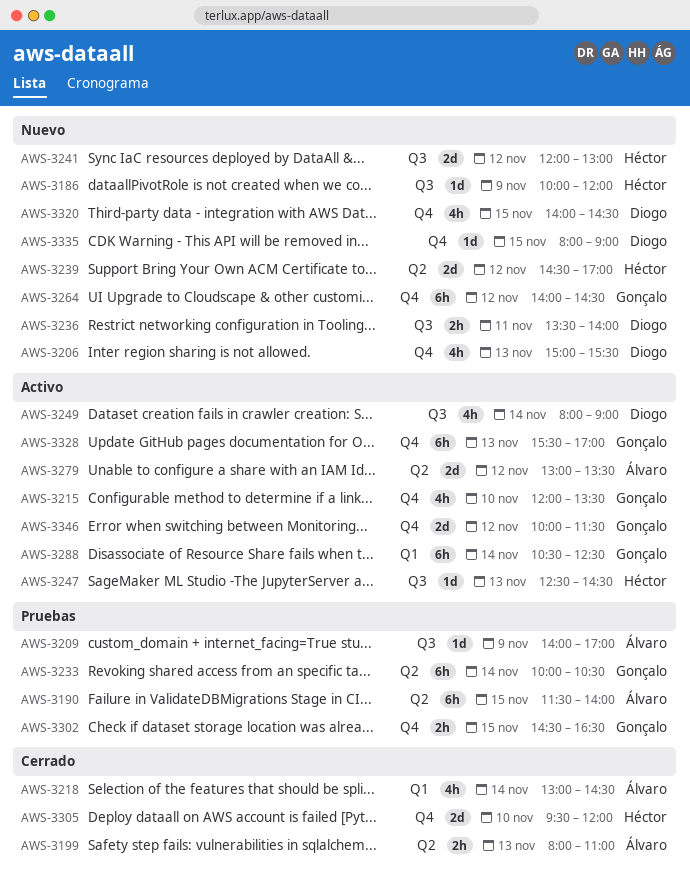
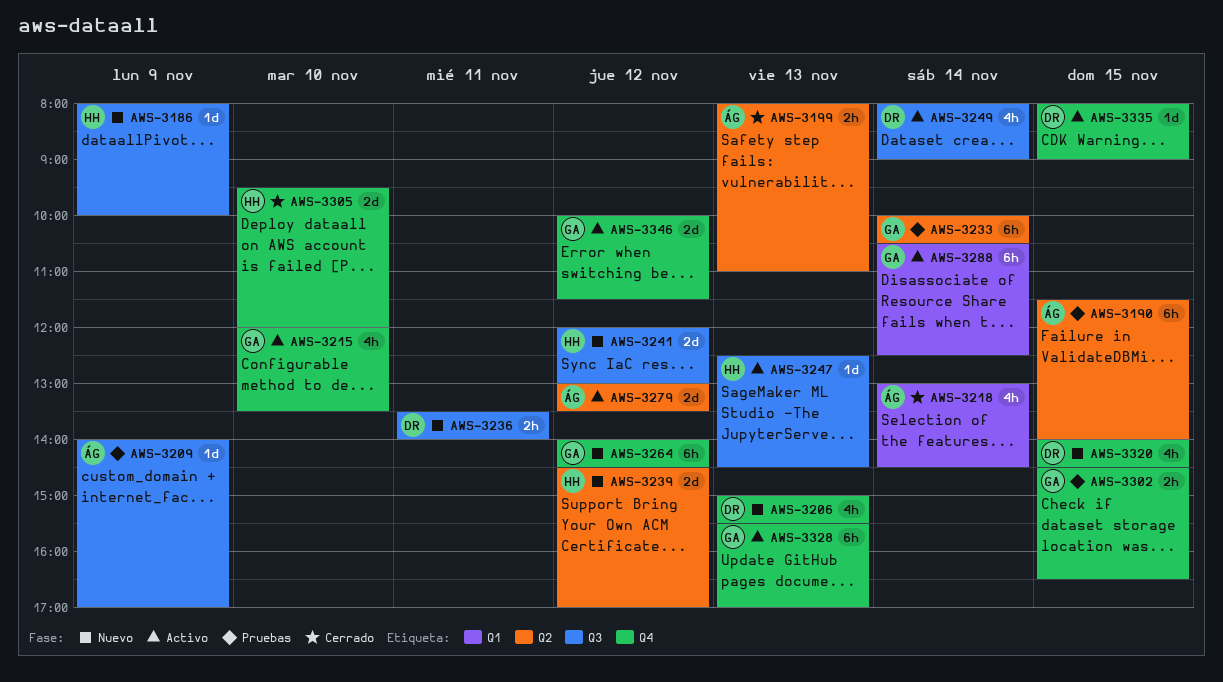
AWS-3186, begins: 10:00 -> 08:00
AWS-3186, ends: 12:00 -> 10:00
AWS-3335, status: Nuevo -> Activo

